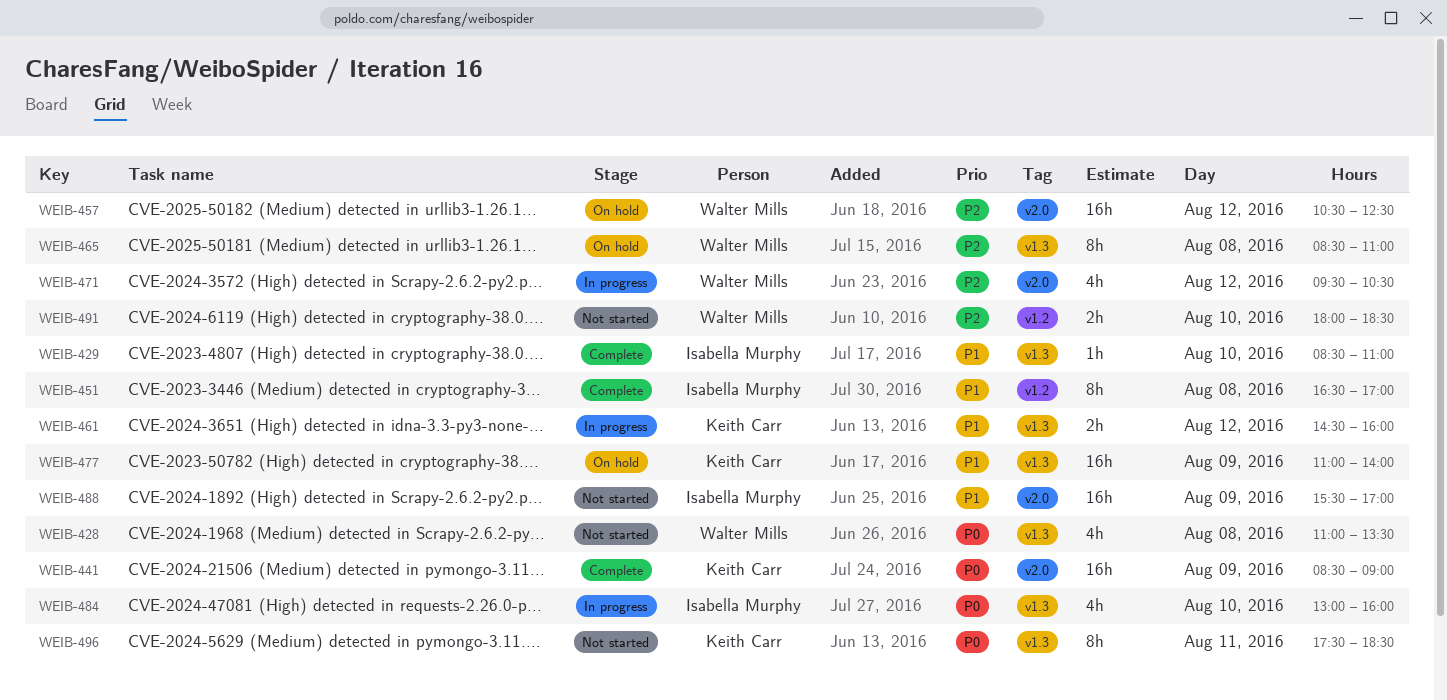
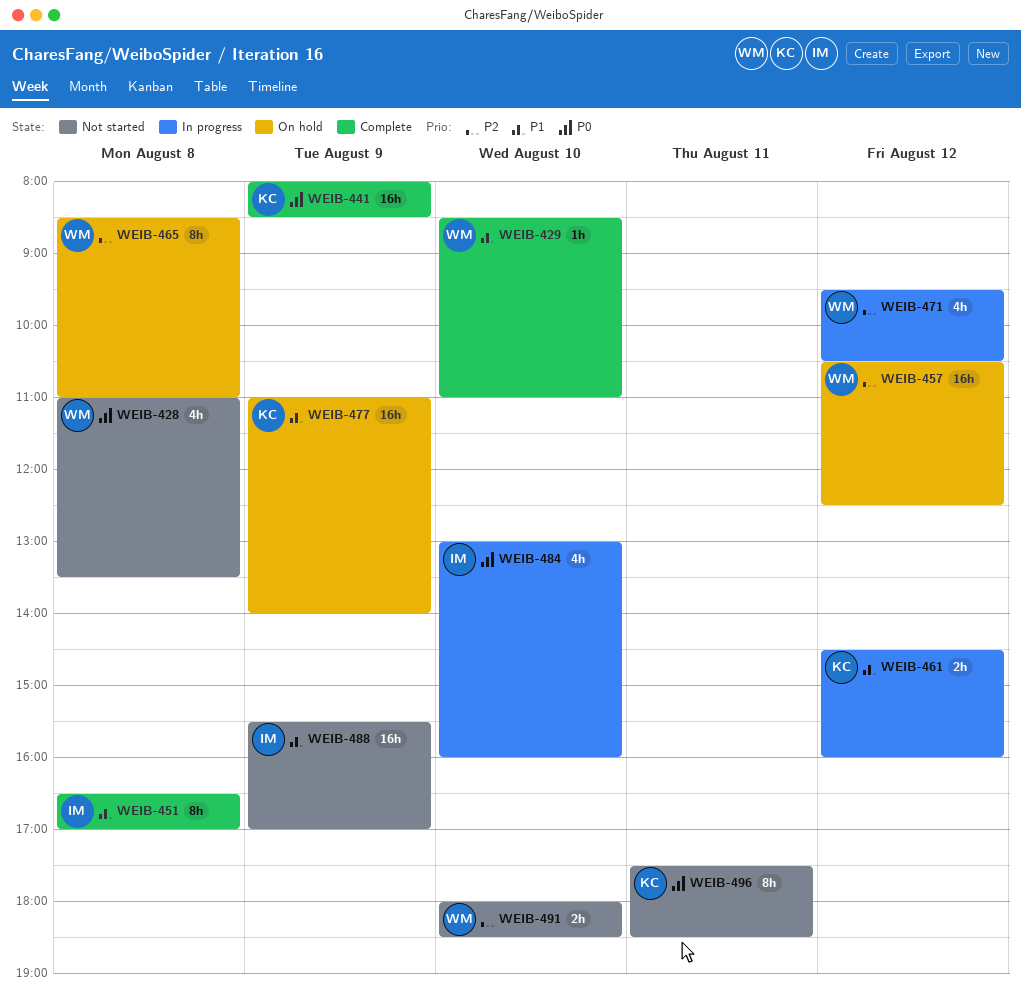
WEIB-429, owner: Isabella Murphy -> Walter Mills
WEIB-441, begins: 08:30 -> 08:00
WEIB-441, ends: 09:00 -> 08:30

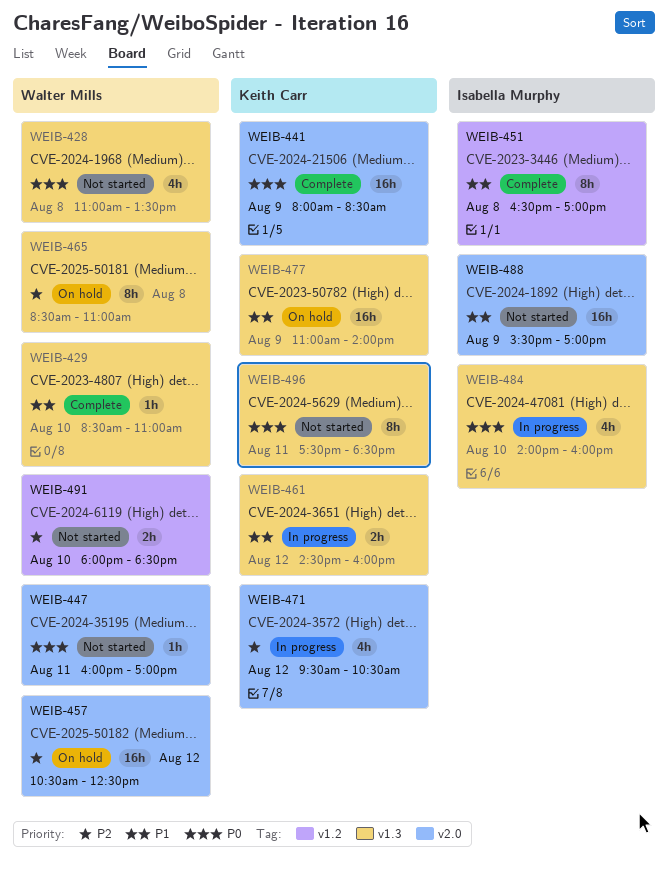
WEIB-447: none -> present
WEIB-471, owner: Walter Mills -> Keith Carr
WEIB-484, begins: 13:00 -> 14:00

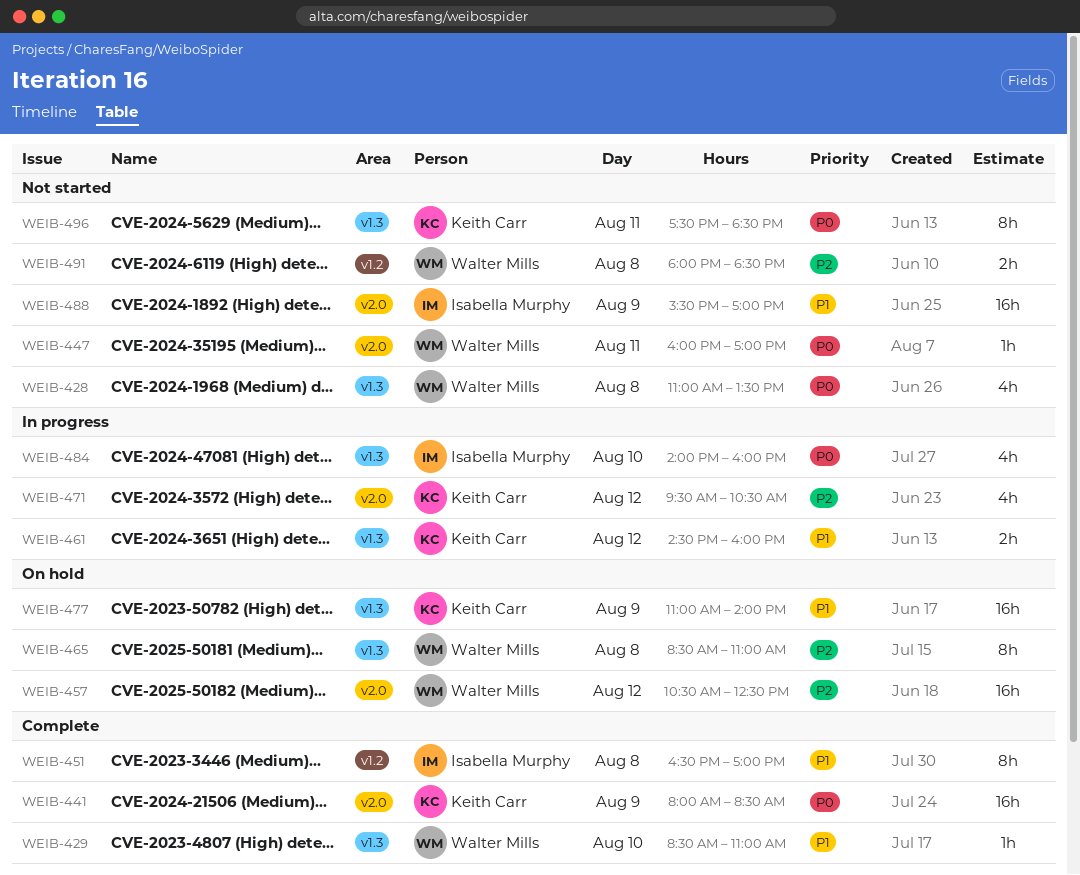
WEIB-491, day: Aug 10 -> Aug 8

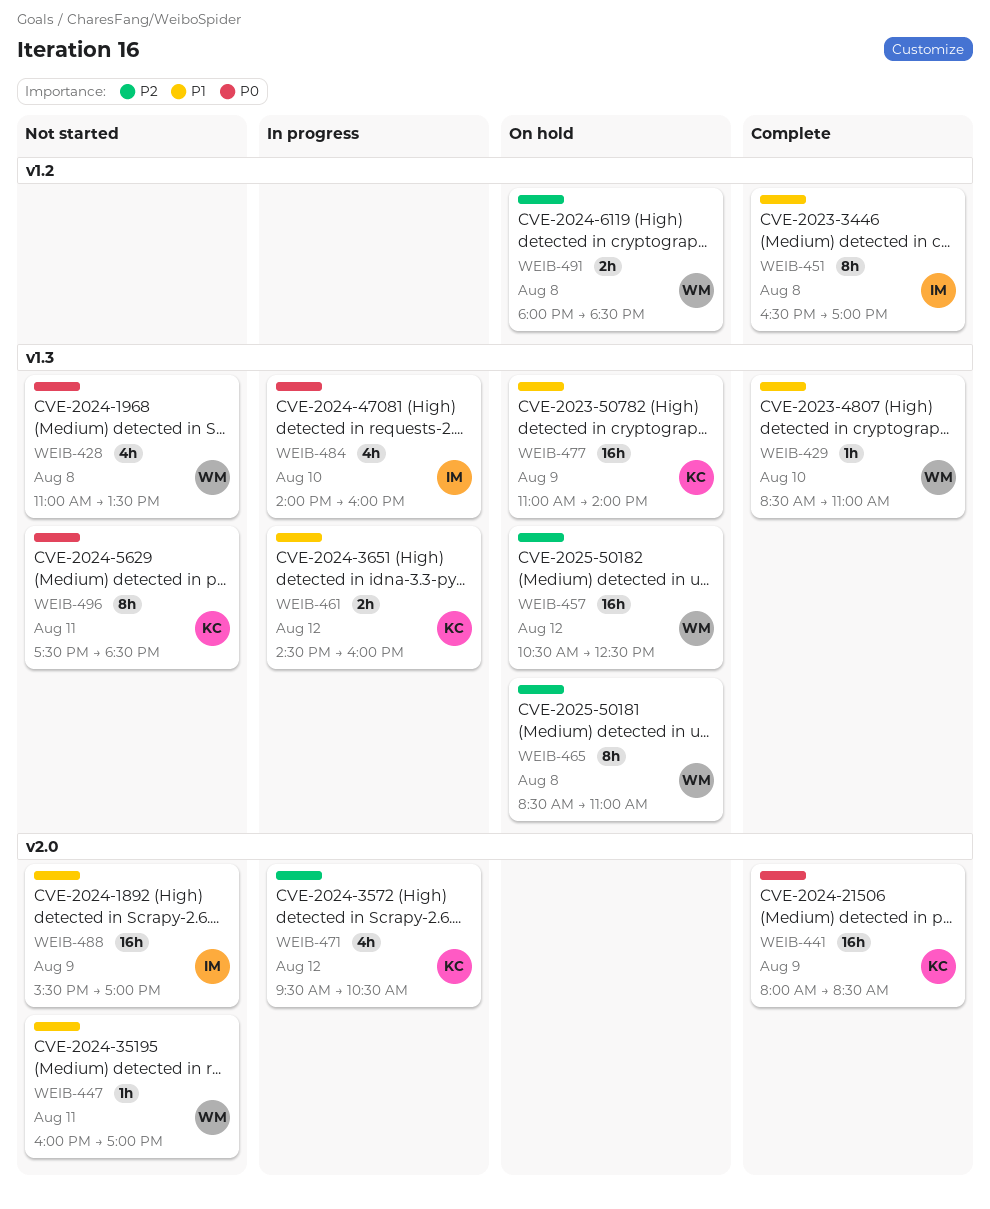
WEIB-447, priority: P0 -> P1
WEIB-457, label: v2.0 -> v1.3
WEIB-491, status: Not started -> On hold

